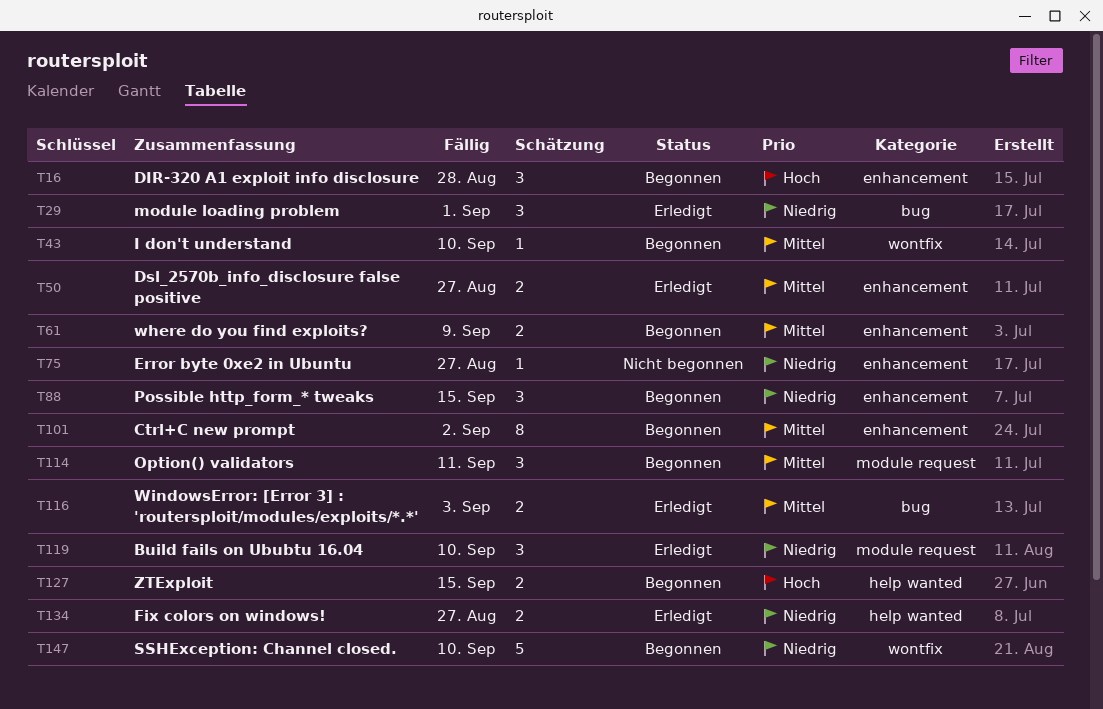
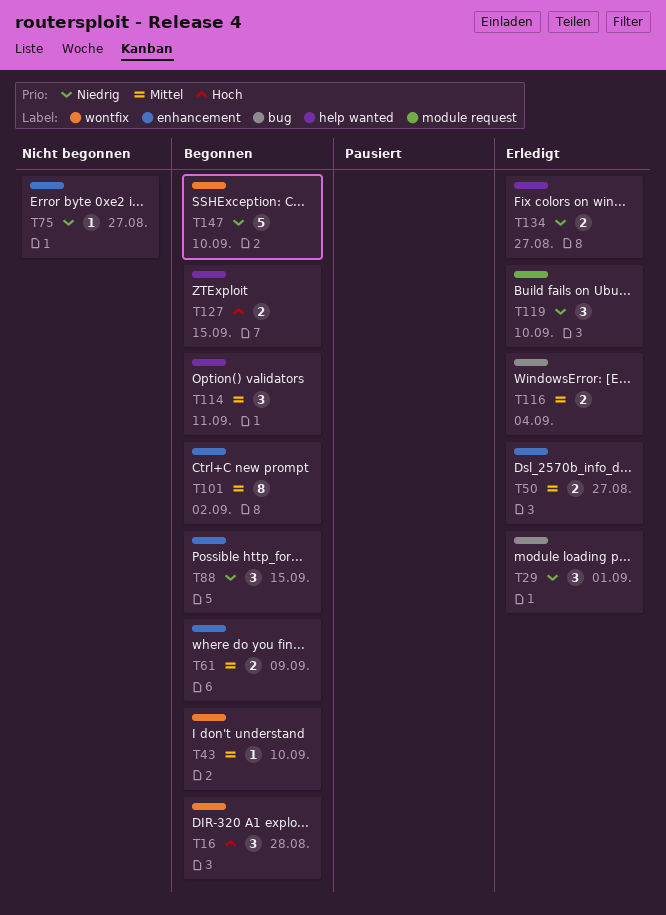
T16, label: enhancement -> wontfix
T114, label: module request -> help wanted
T116, due: Sep 3 -> Sep 4

